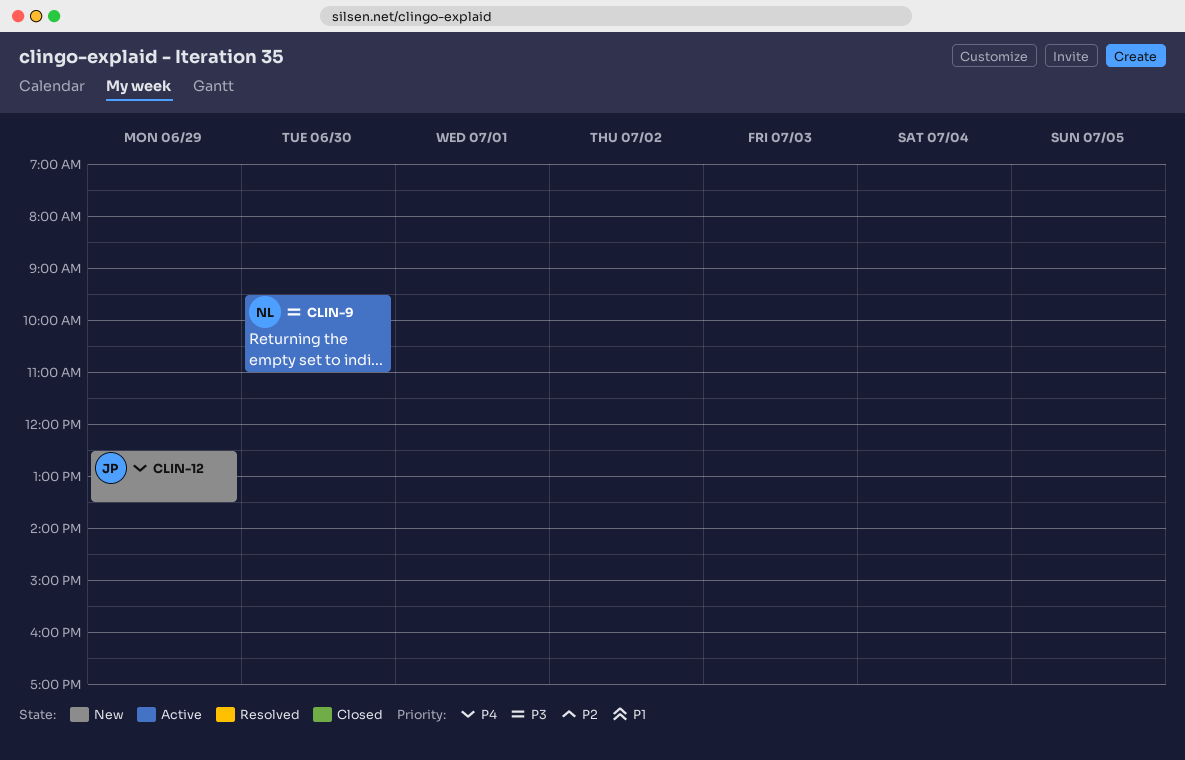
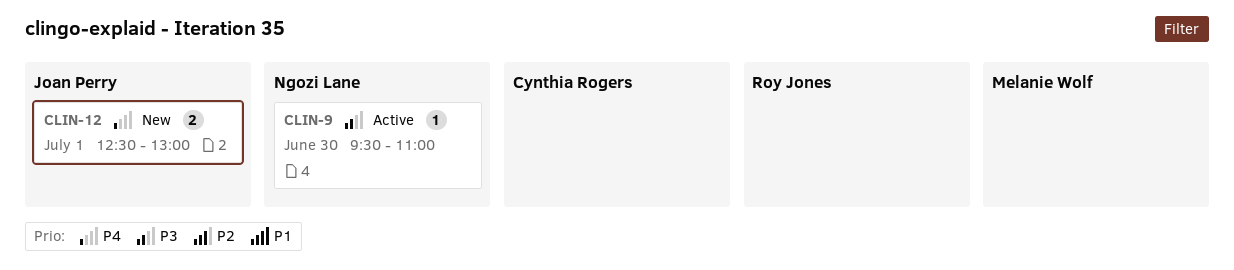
CLIN-12, day: Jun 29 -> Jul 1
CLIN-12, ends: 13:30 -> 13:00

